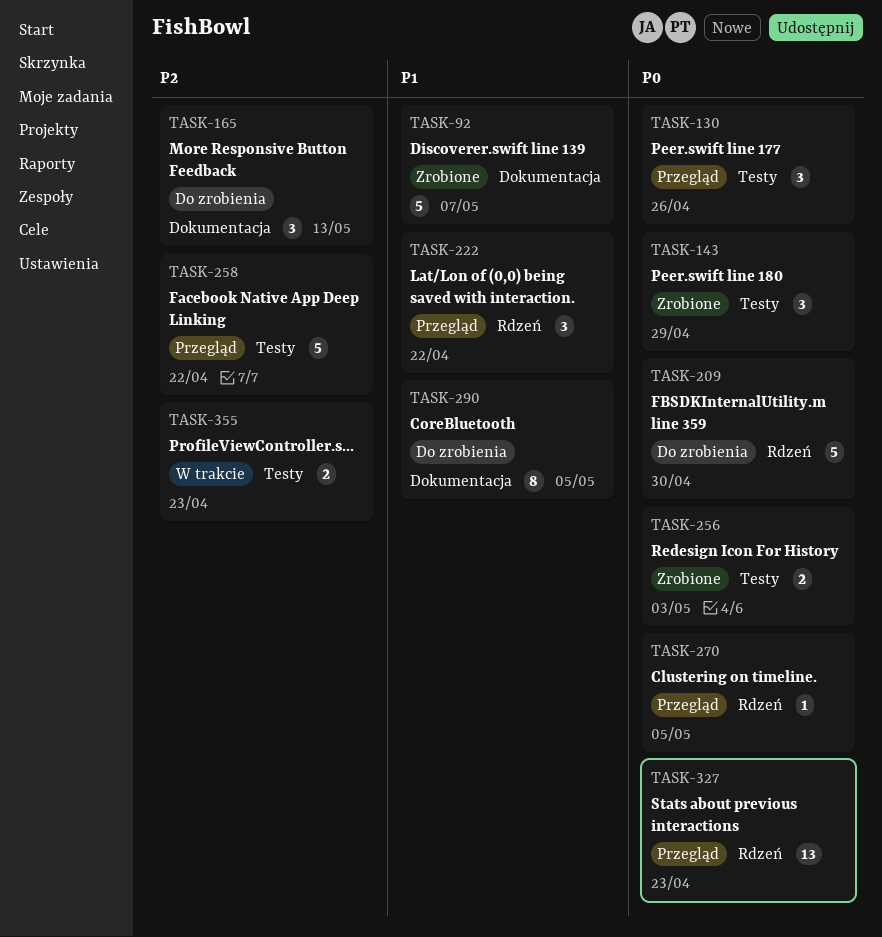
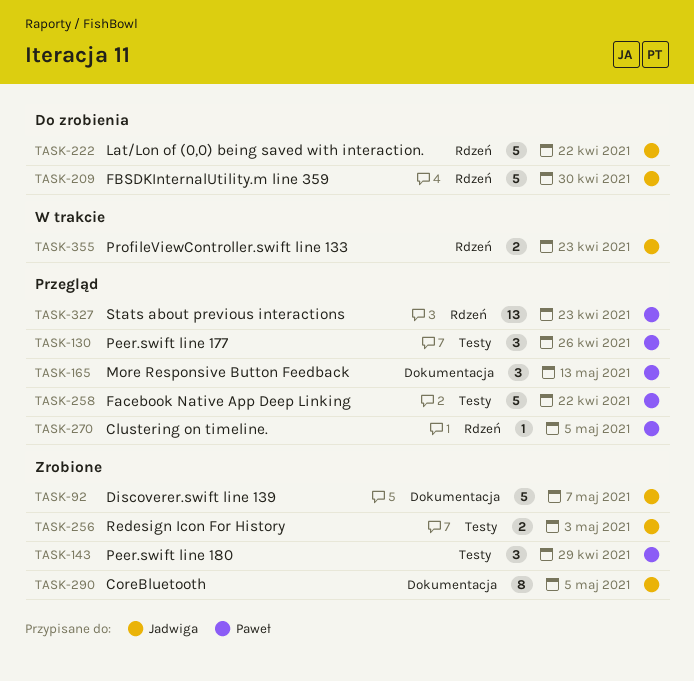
TASK-165, status: Do zrobienia -> Przegląd
TASK-222, status: Przegląd -> Do zrobienia
TASK-222, estimate: 3 -> 5
TASK-290, status: Do zrobienia -> Zrobione
TASK-355, label: Testy -> Rdzeń

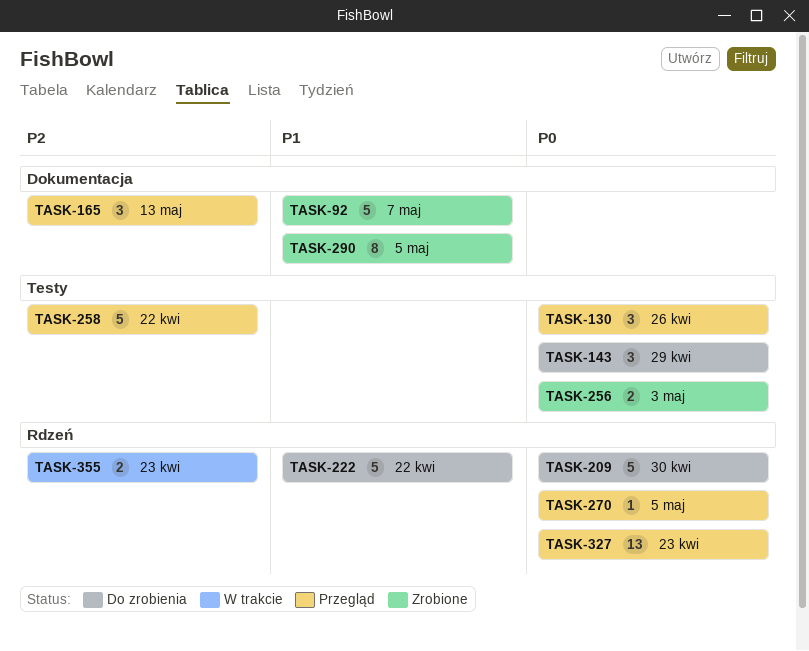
TASK-143, status: Zrobione -> Do zrobienia

